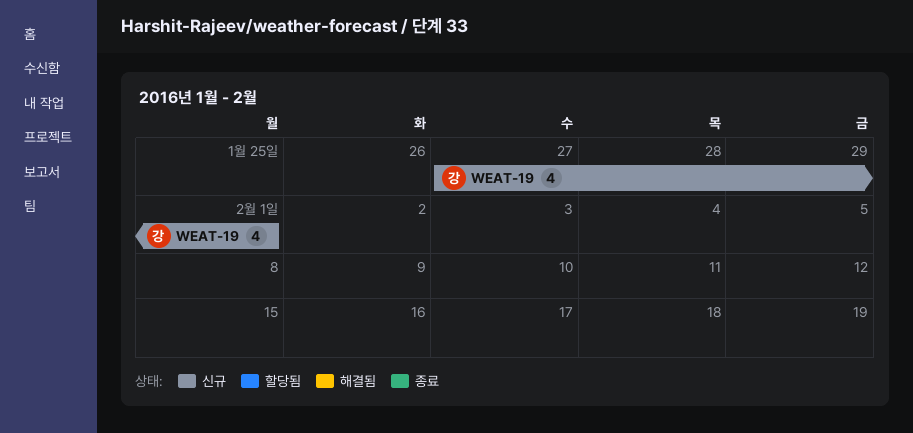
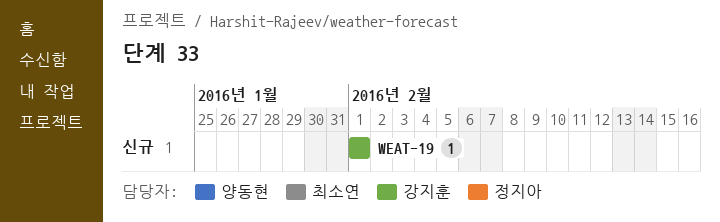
WEAT-19, estimate: 4 -> 1
WEAT-19, start: Jan 27 -> Feb 1

